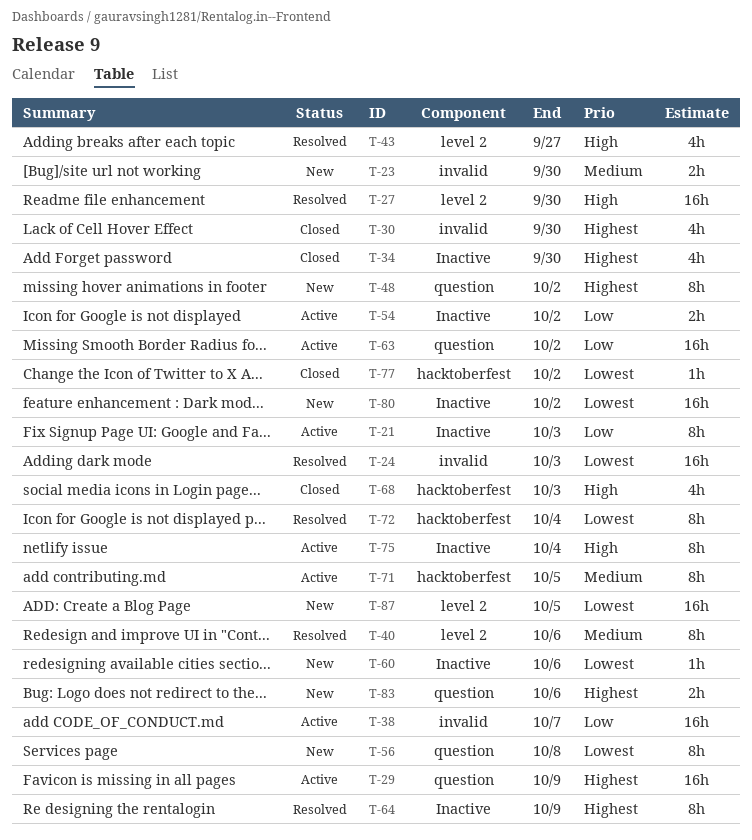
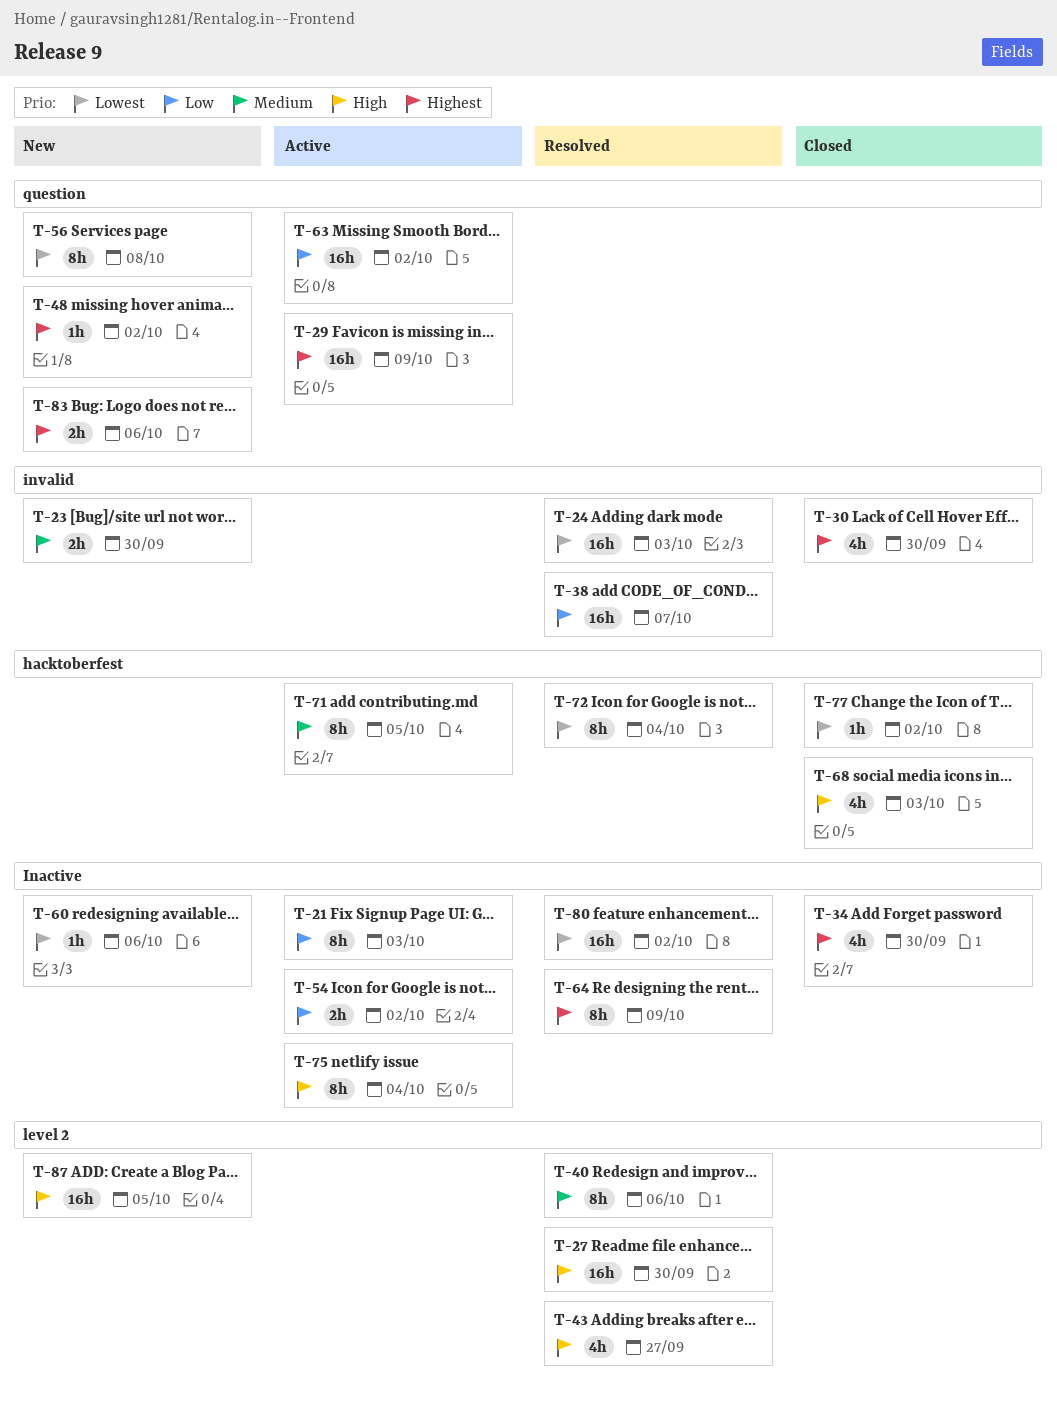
T-38, status: Active -> Resolved
T-48, estimate: 8h -> 1h
T-80, status: New -> Resolved
T-87, priority: Lowest -> High

